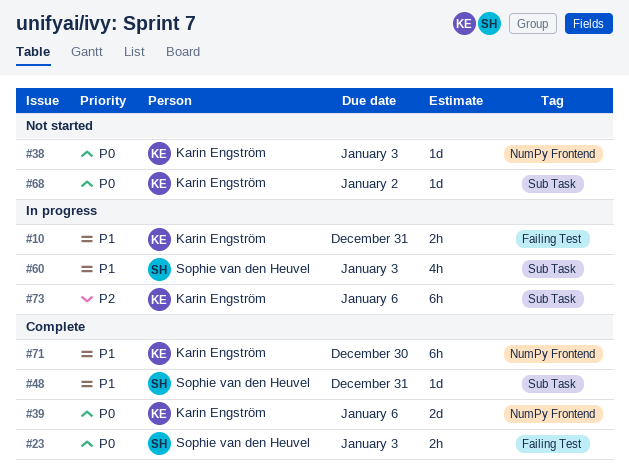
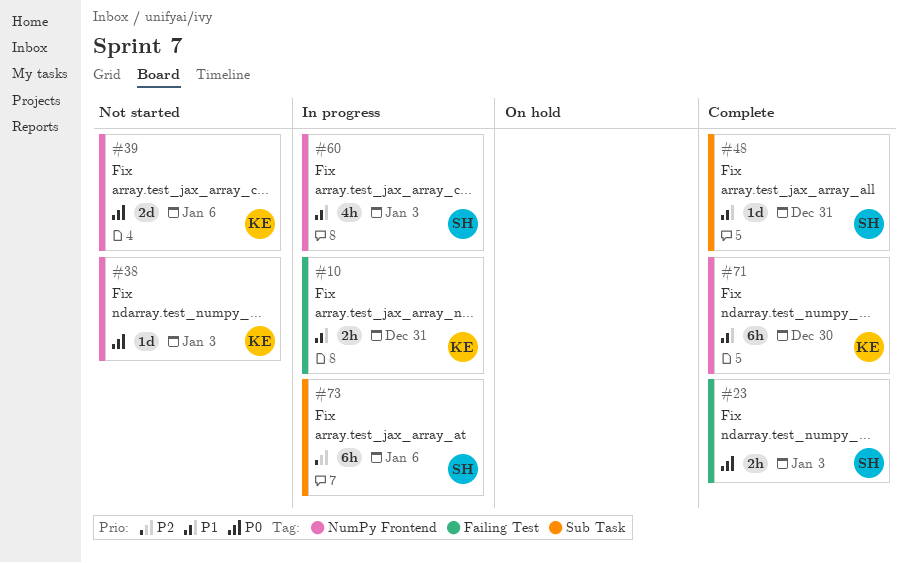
#39, status: Complete -> Not started
#60, label: Sub Task -> NumPy Frontend
#68: present -> none
#73, owner: Karin Engström -> Sophie van den Heuvel

